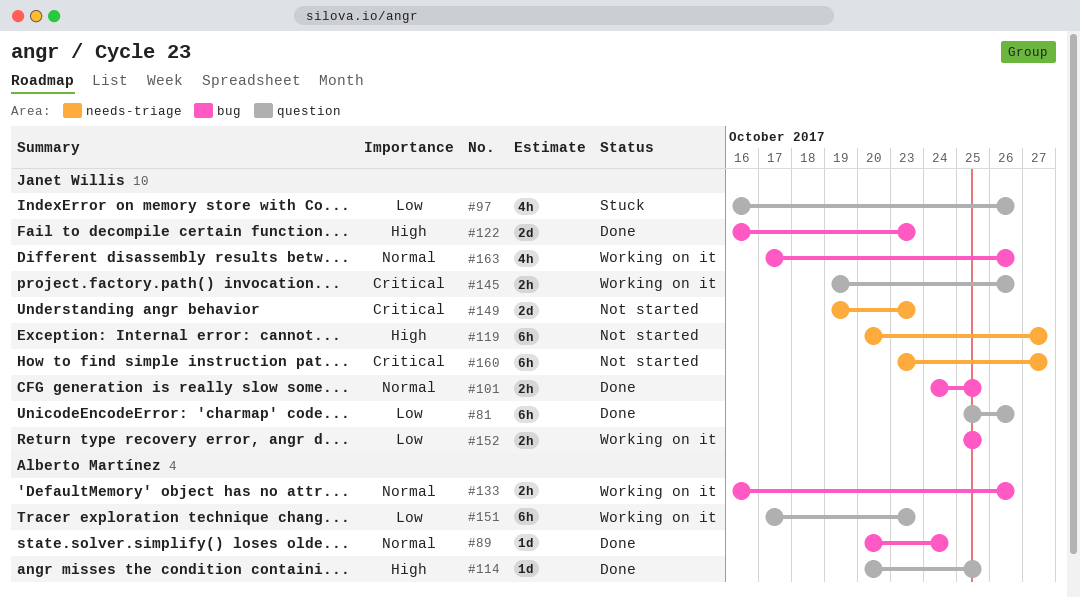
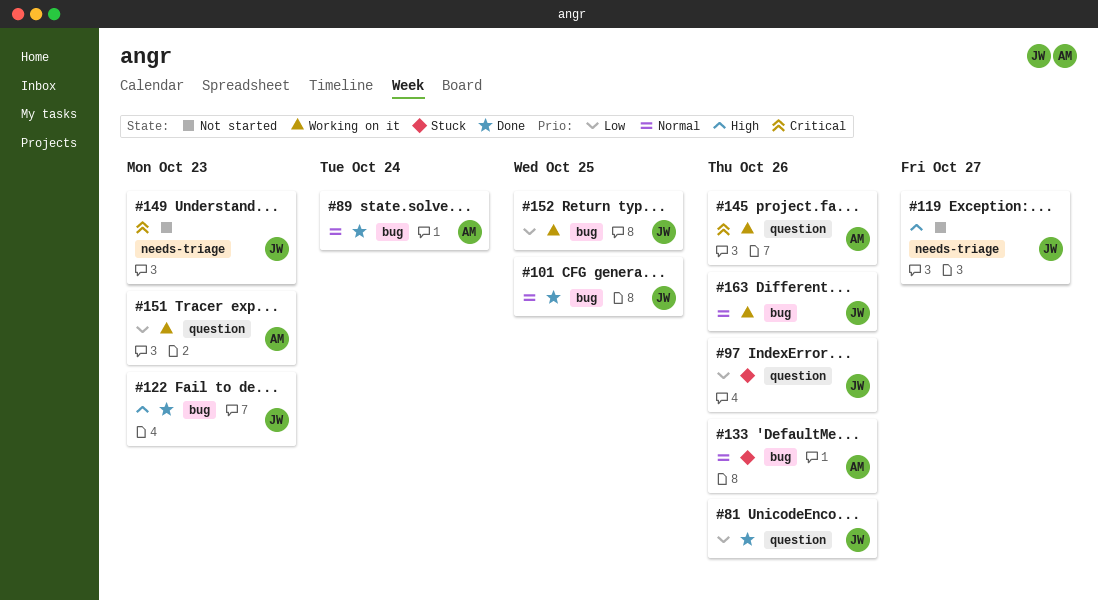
#114: present -> none
#133, status: Working on it -> Stuck
#145, owner: Janet Willis -> Alberto Martínez
#160: present -> none

